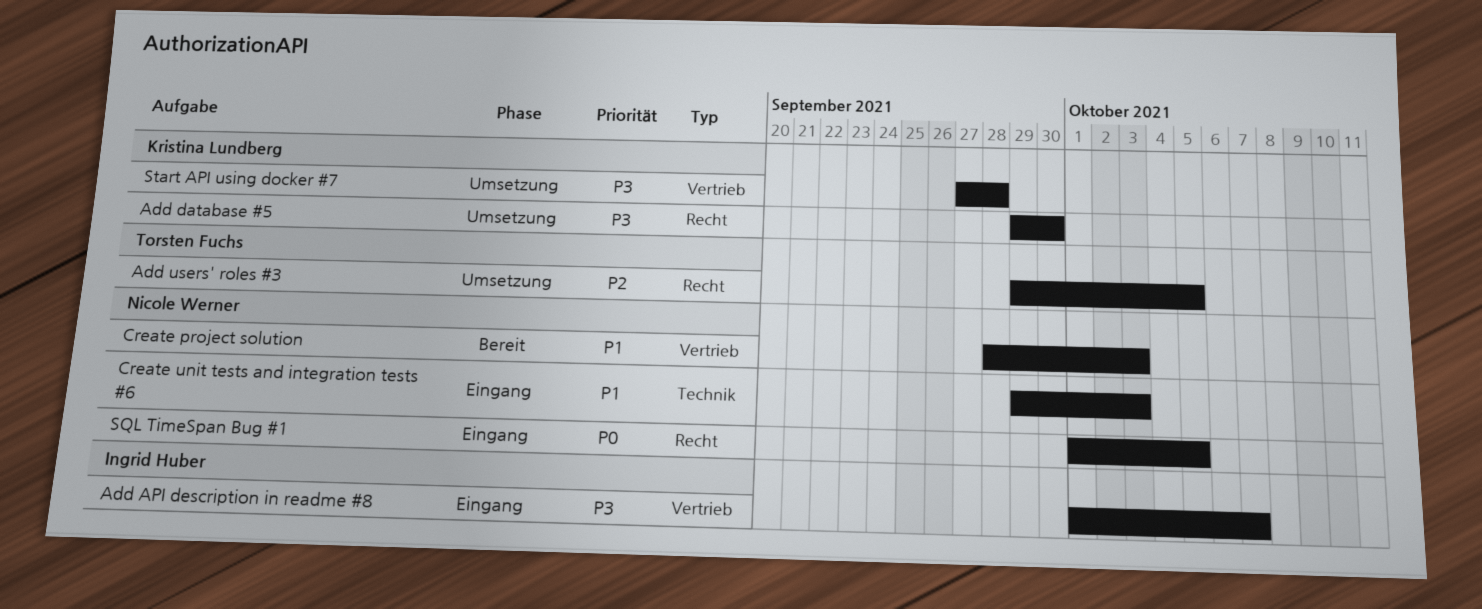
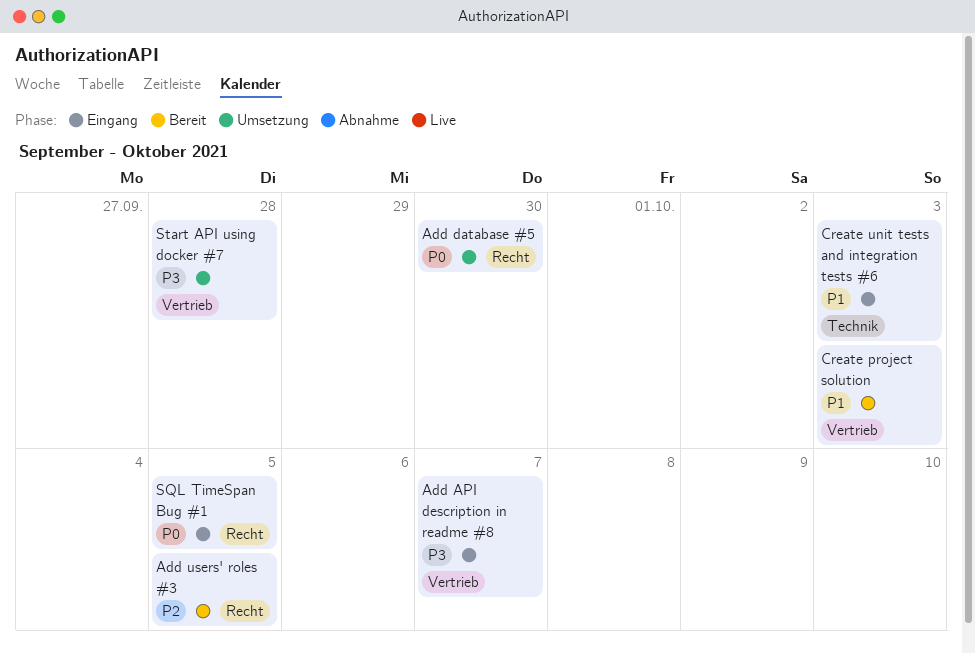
Add database #5, priority: P3 -> P0
Add users' roles #3, status: Umsetzung -> Bereit

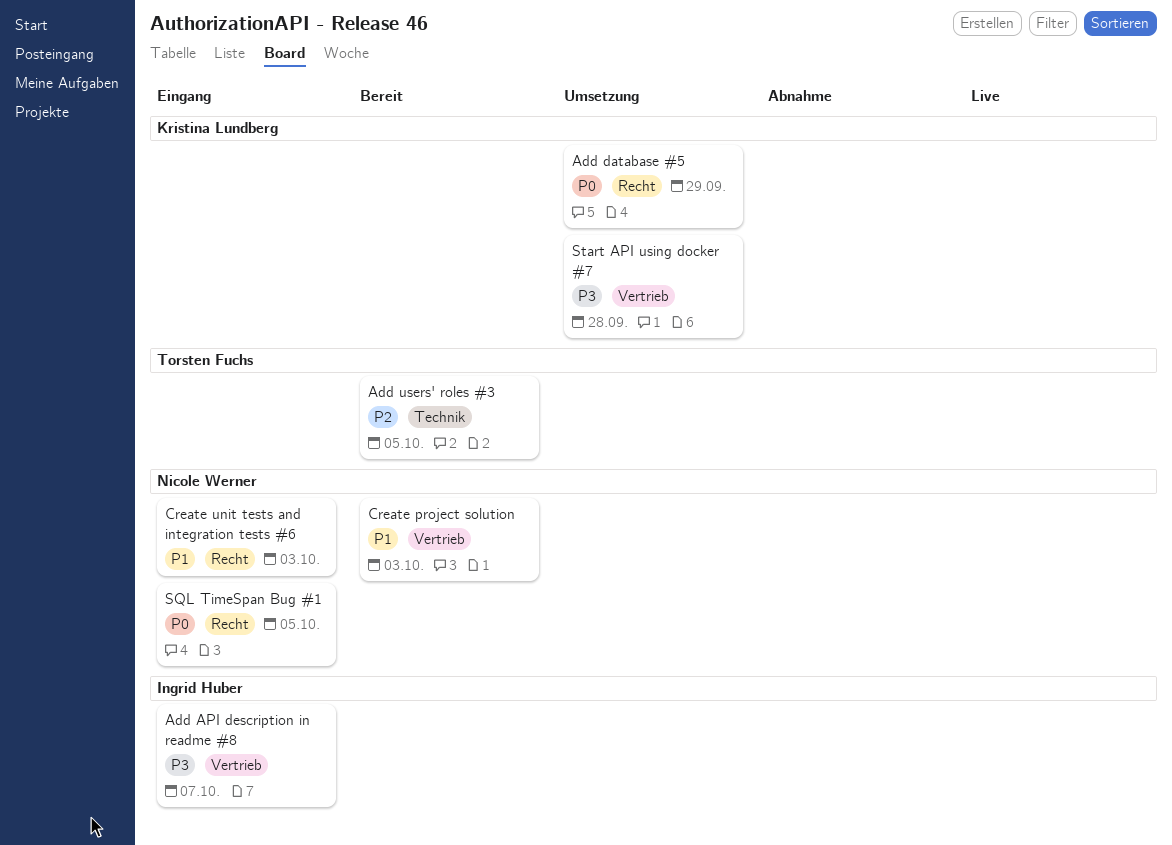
Add database #5, due: Sep 30 -> Sep 29
Add users' roles #3, label: Recht -> Technik
Create unit tests and integration tests #6, label: Technik -> Recht

